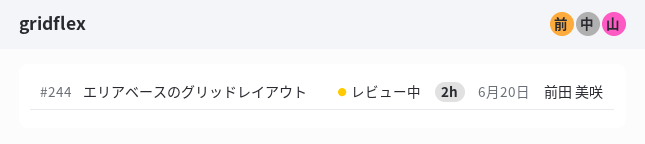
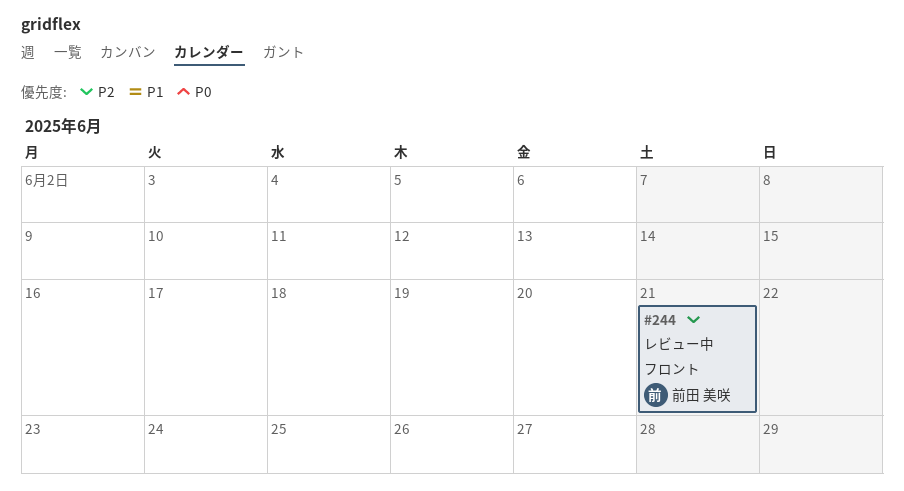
#244, due: Jun 20 -> Jun 21

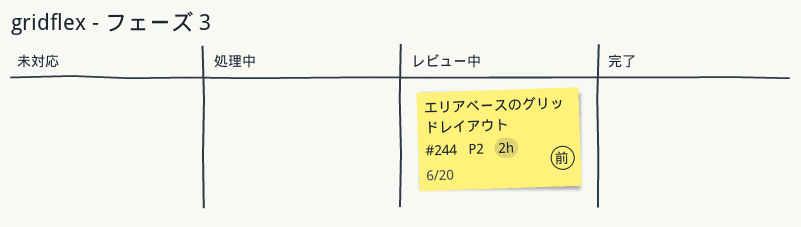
#244, due: Jun 21 -> Jun 20

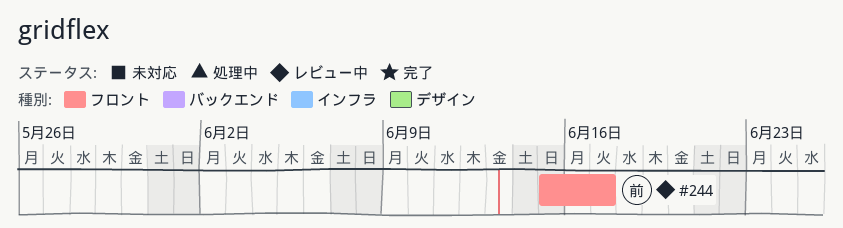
#244, due: Jun 20 -> Jun 17

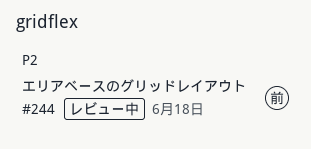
#244, due: Jun 17 -> Jun 18

